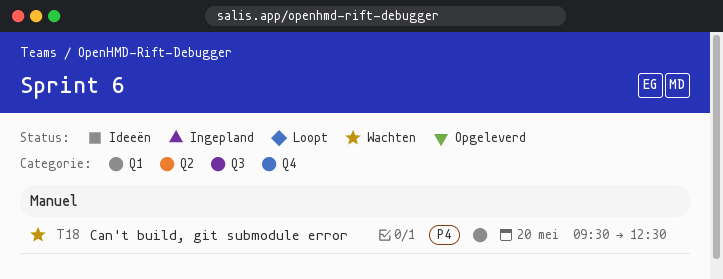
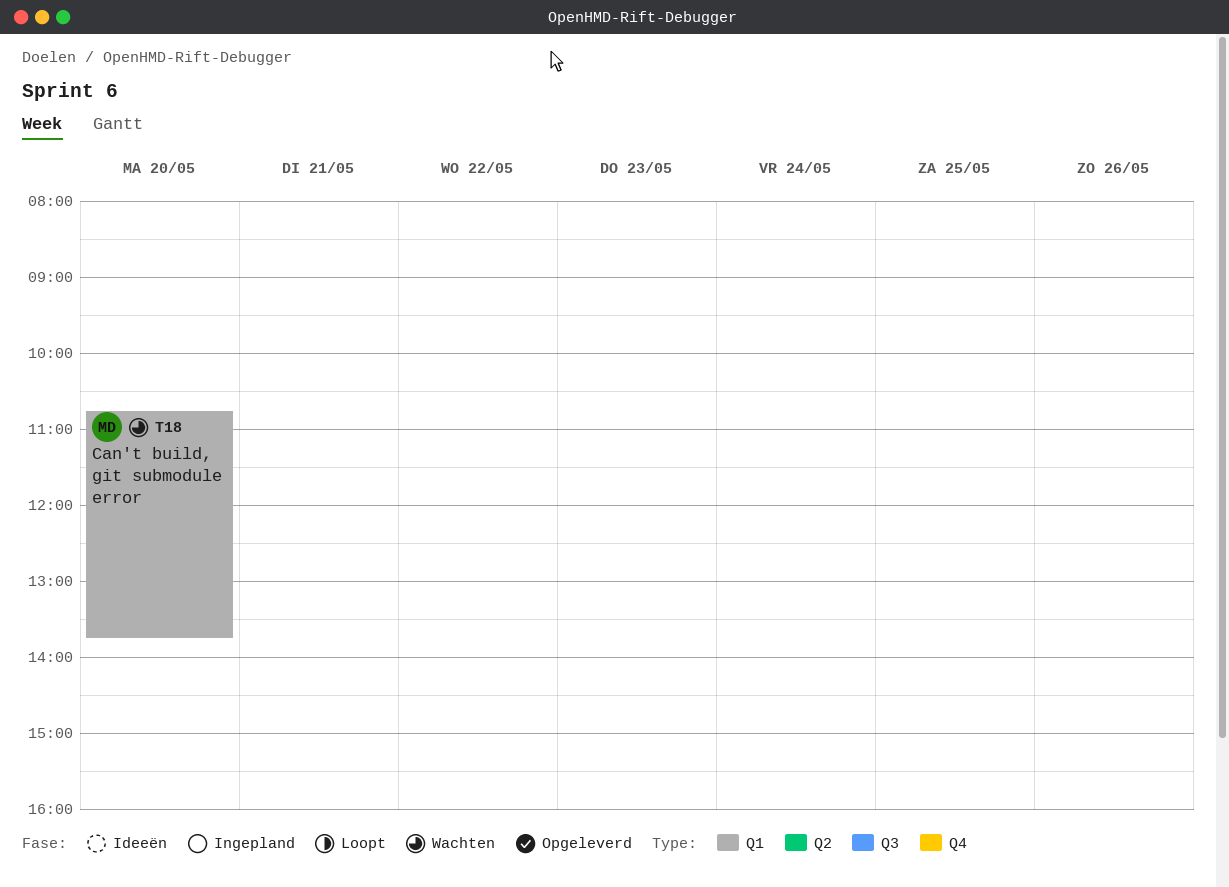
T18, begins: 09:30 -> 10:45
T18, ends: 12:30 -> 13:45

